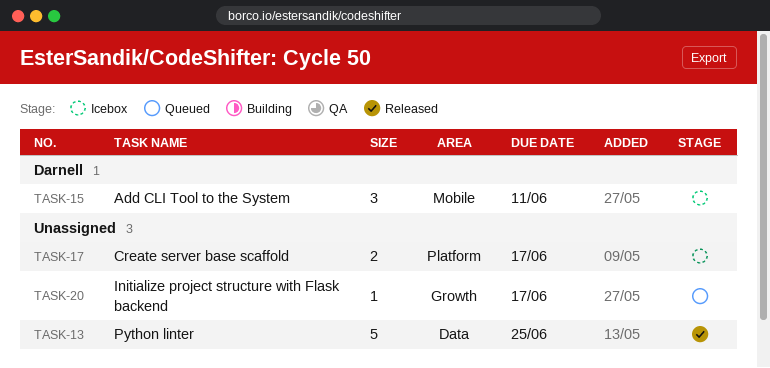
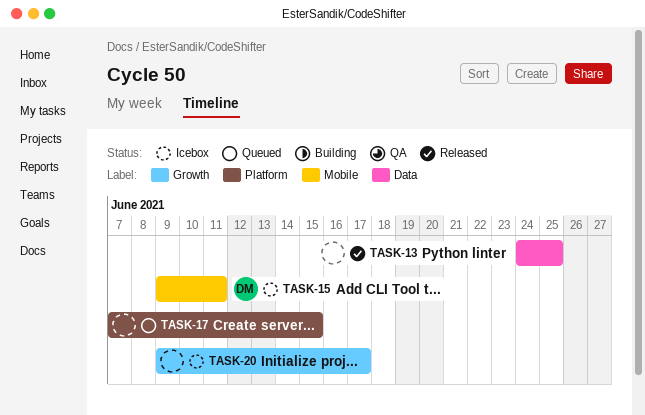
TASK-17, status: Icebox -> Queued
TASK-17, due: Jun 17 -> Jun 15
TASK-20, status: Queued -> Icebox

